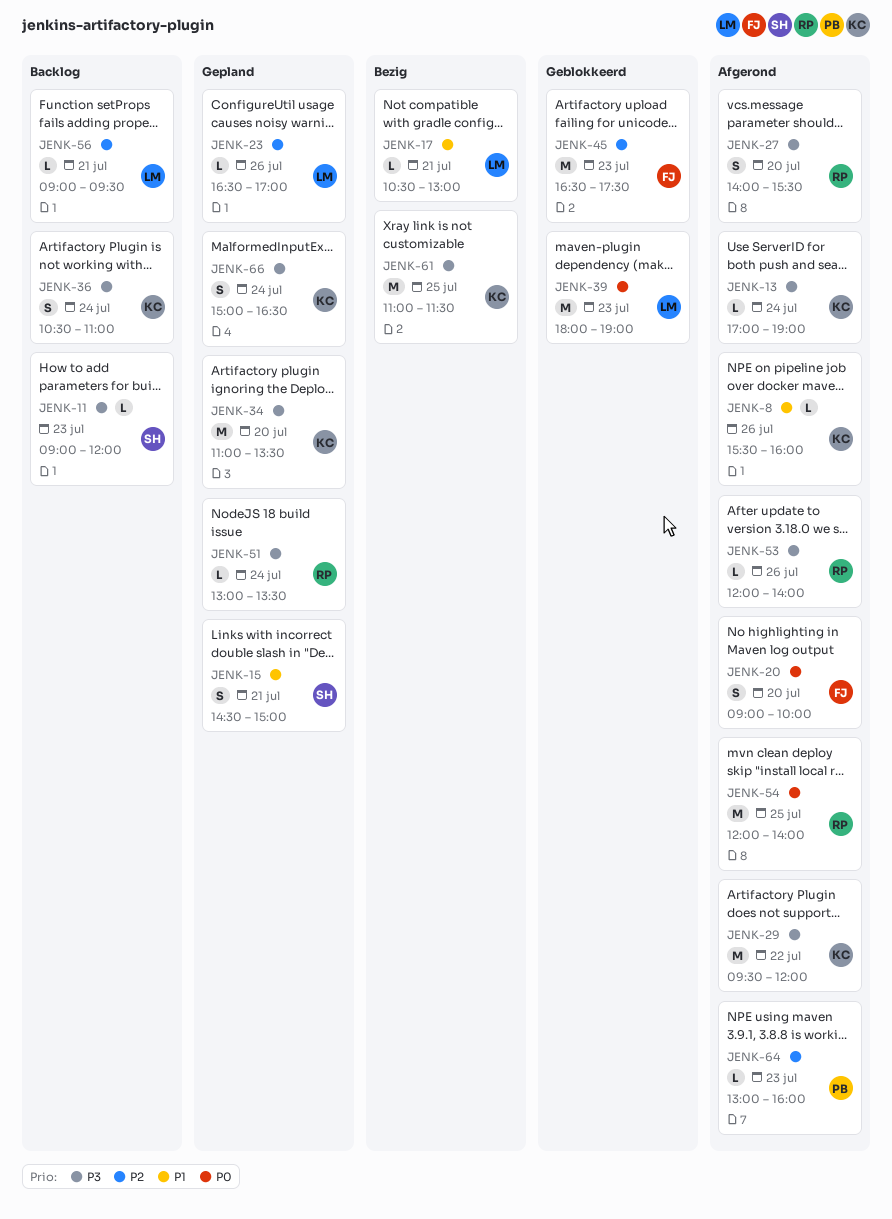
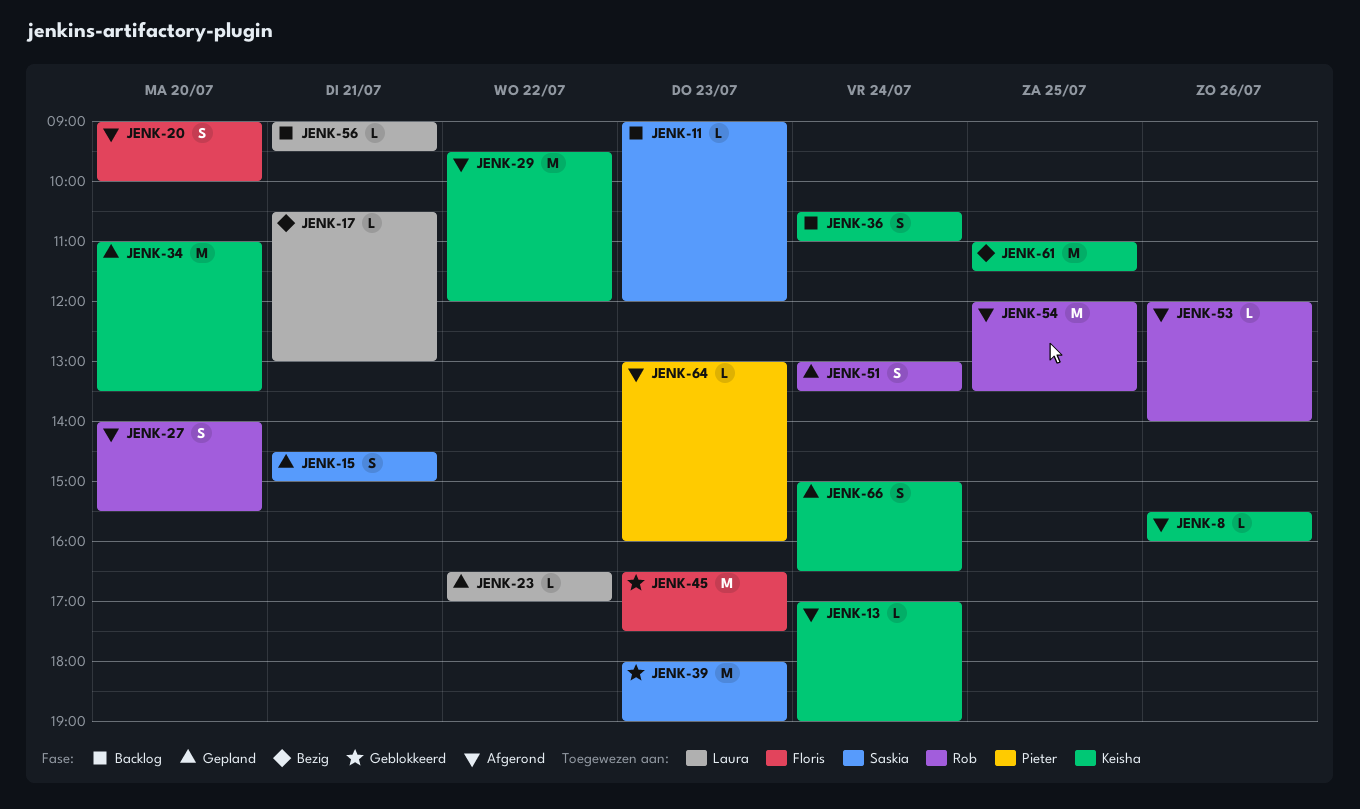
JENK-23, day: Jul 26 -> Jul 22
JENK-39, owner: Laura -> Saskia
JENK-51, estimate: L -> S
JENK-54, ends: 14:00 -> 13:30

